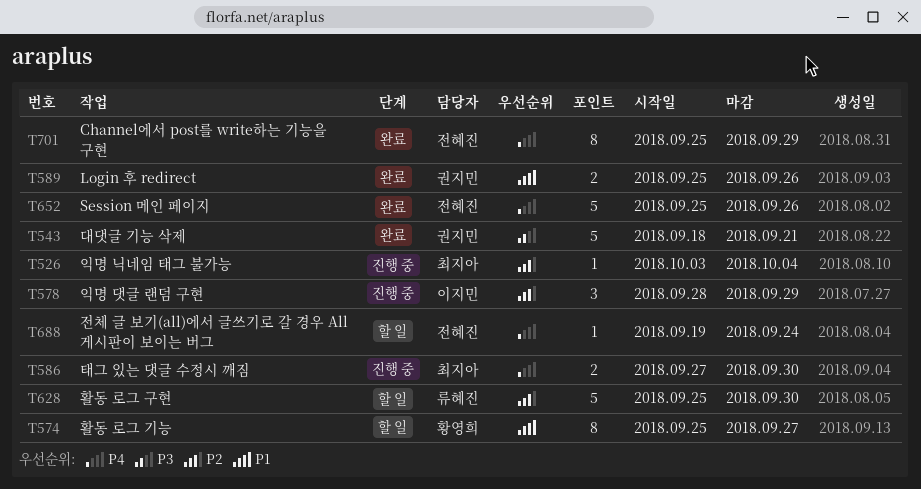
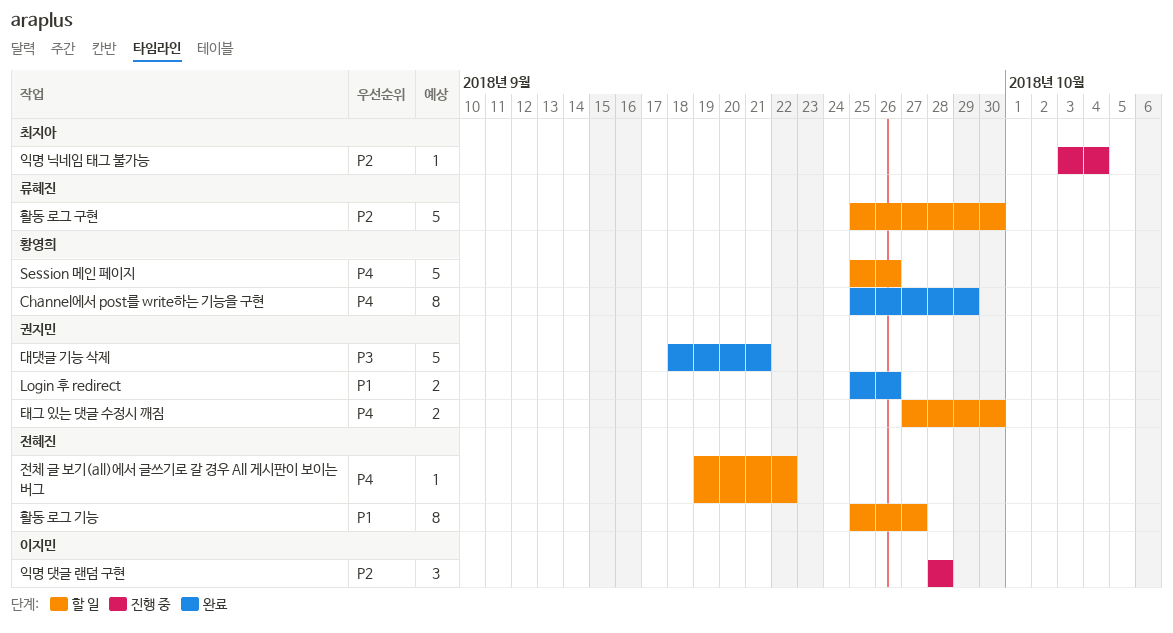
Channel에서 post를 write하는 기능을 구현, owner: 전혜진 -> 황영희
Session 메인 페이지, status: 완료 -> 할 일
Session 메인 페이지, owner: 전혜진 -> 황영희
익명 댓글 랜덤 구현, due: Sep 29 -> Sep 28
전체 글 보기(all)에서 글쓰기로 갈 경우 All 게시판이 보이는 버그, due: Sep 24 -> Sep 22
태그 있는 댓글 수정시 깨짐, status: 진행 중 -> 할 일
태그 있는 댓글 수정시 깨짐, owner: 최지아 -> 권지민
활동 로그 기능, owner: 황영희 -> 전혜진

